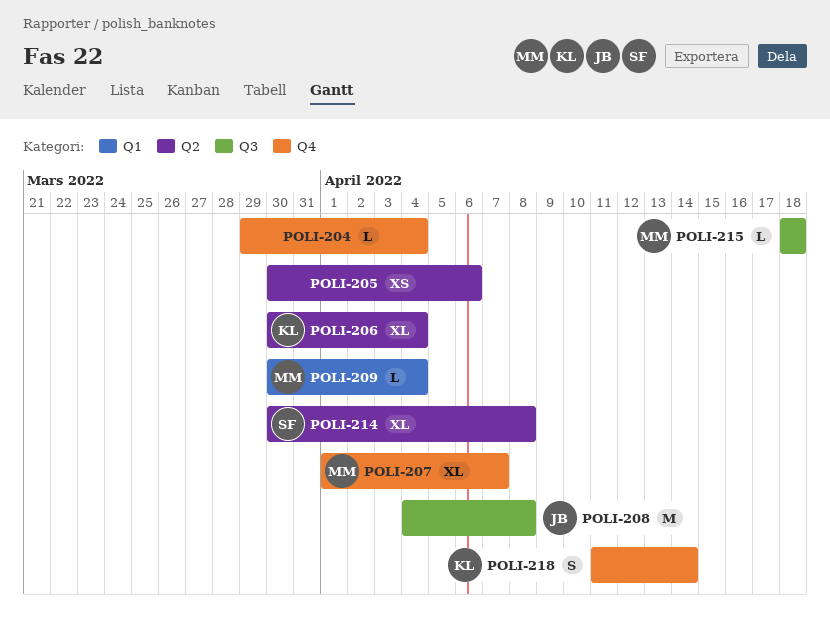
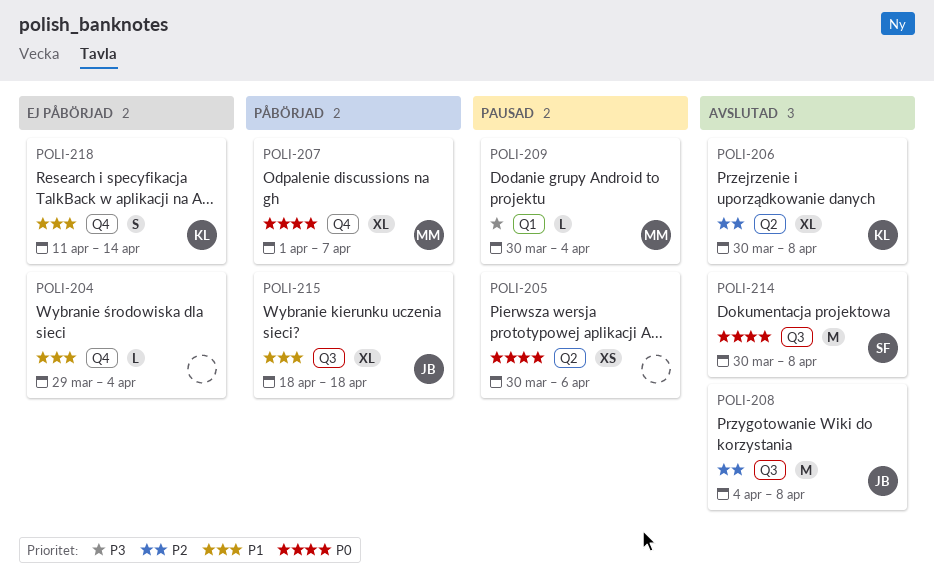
POLI-206, due: Apr 4 -> Apr 8
POLI-214, label: Q2 -> Q3
POLI-214, estimate: XL -> M
POLI-215, owner: MM -> JB
POLI-215, estimate: L -> XL

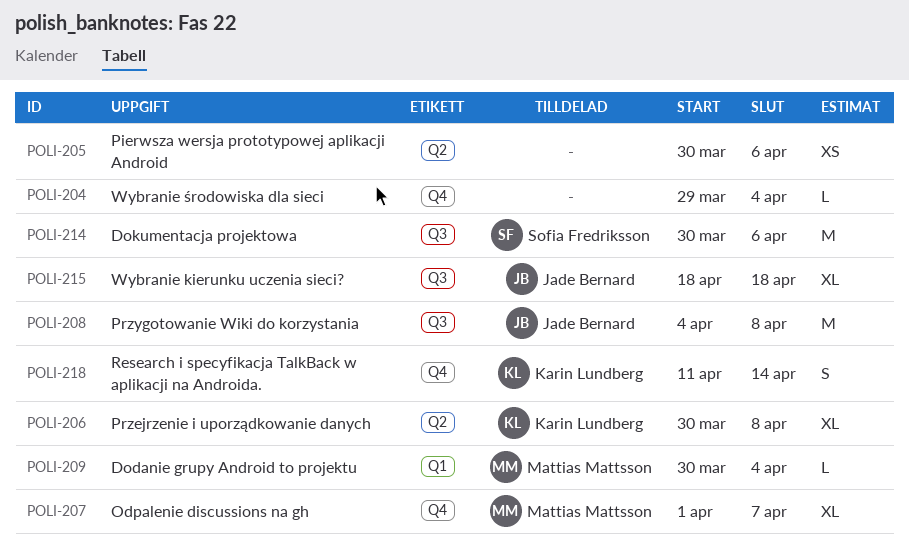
POLI-214, due: Apr 8 -> Apr 6

